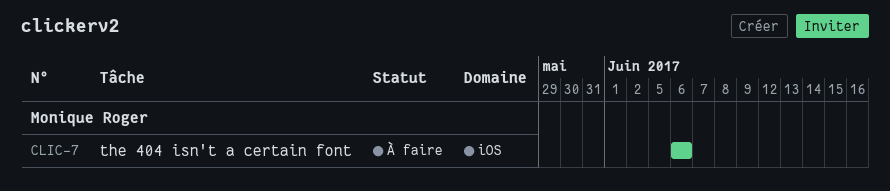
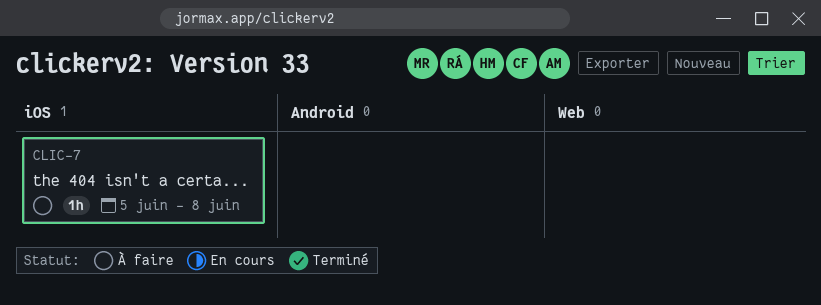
CLIC-7, start: Jun 6 -> Jun 5
CLIC-7, due: Jun 6 -> Jun 8

